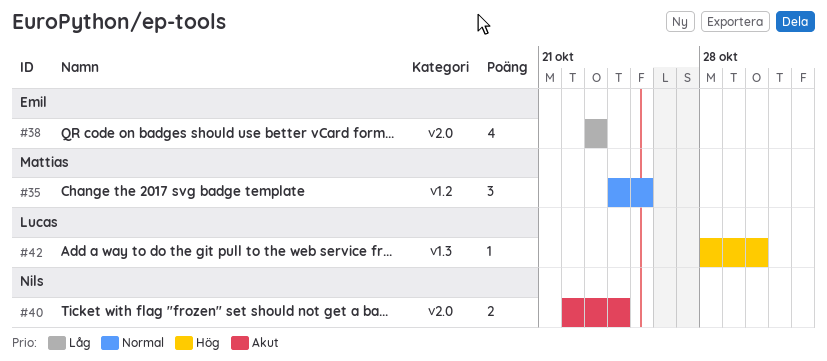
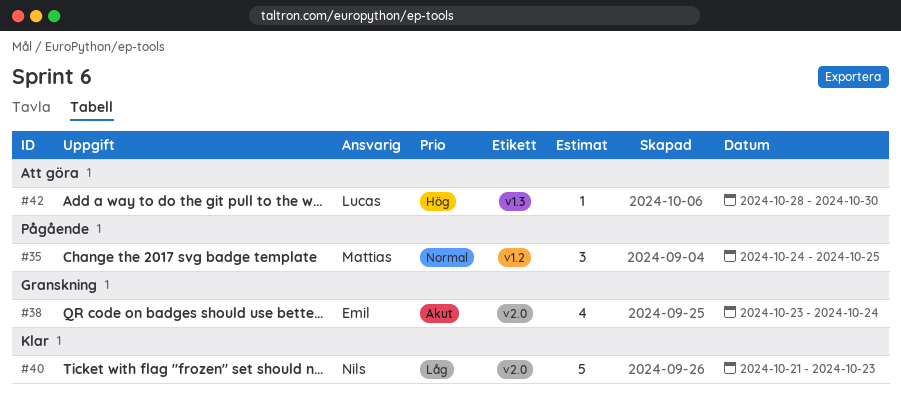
#38, priority: Låg -> Akut
#38, due: Oct 23 -> Oct 24
#40, priority: Akut -> Låg
#40, estimate: 2 -> 5
#40, start: Oct 22 -> Oct 21
#40, due: Oct 24 -> Oct 23

